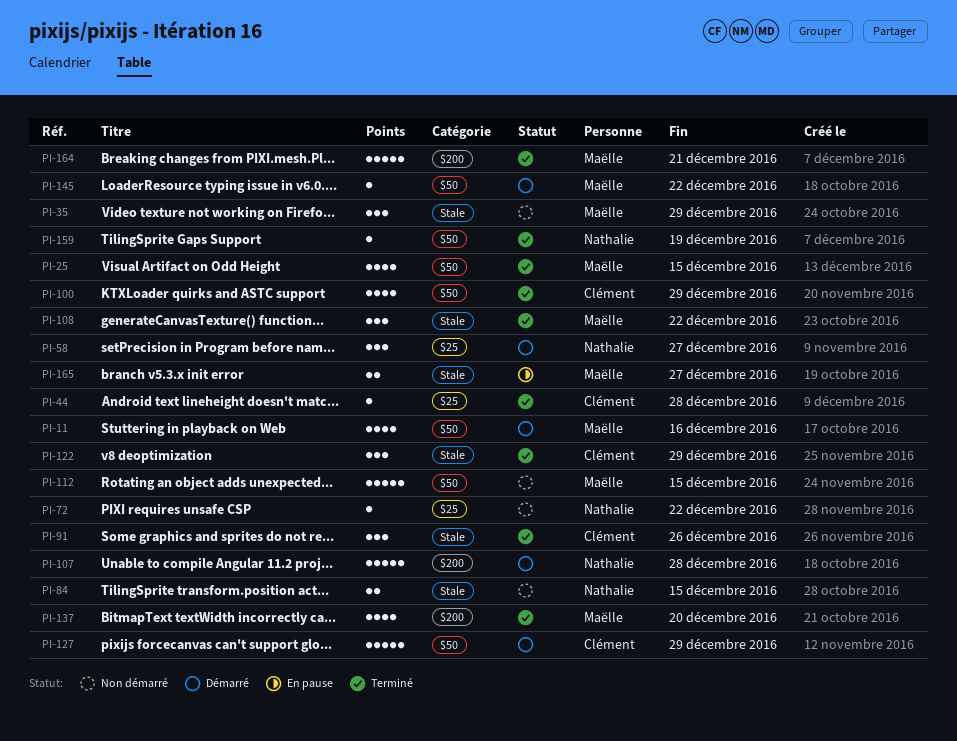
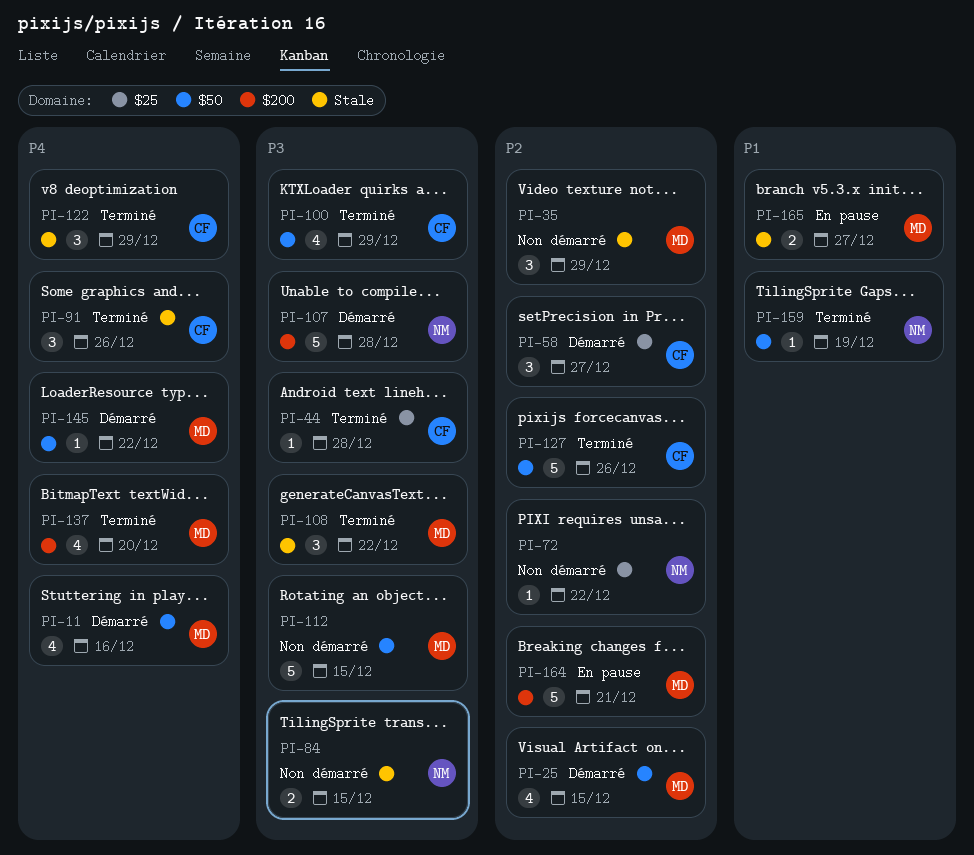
PI-25, status: Terminé -> Démarré
PI-58, owner: Nathalie -> Clément
PI-127, status: Démarré -> Terminé
PI-127, due: Dec 29 -> Dec 26
PI-164, status: Terminé -> En pause

